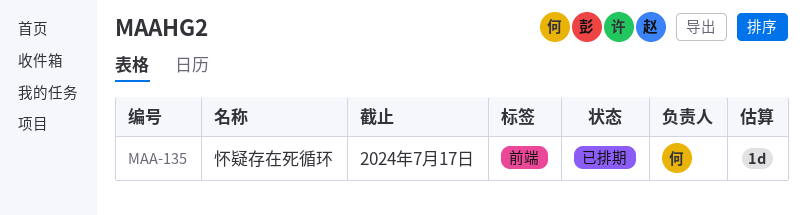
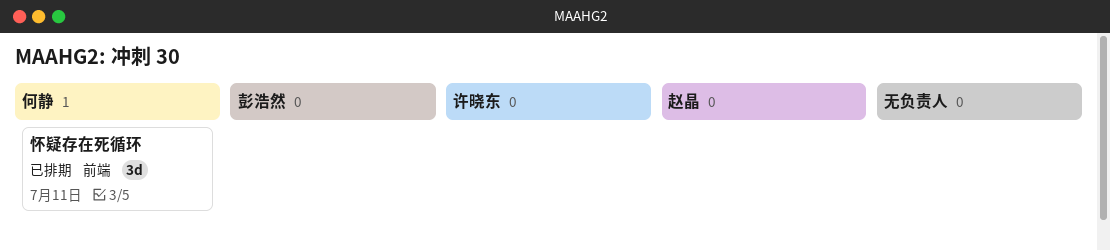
怀疑存在死循环, estimate: 1d -> 3d
怀疑存在死循环, due: Jul 17 -> Jul 11

